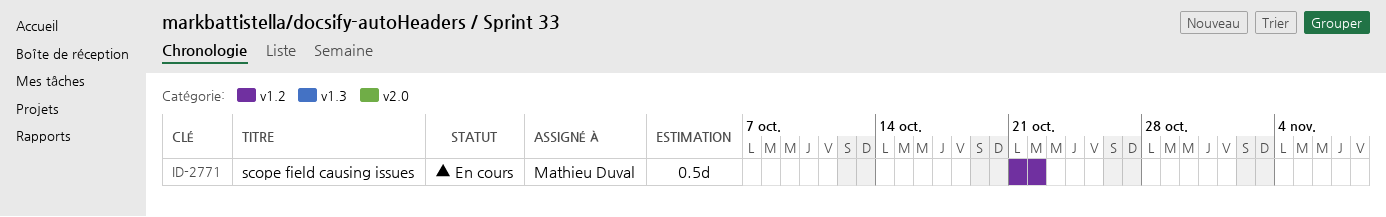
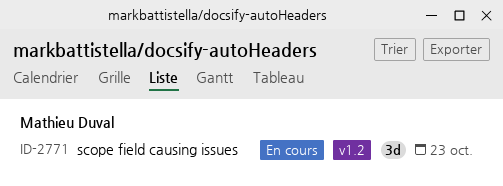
ID-2771, estimate: 0.5d -> 3d
ID-2771, due: Oct 22 -> Oct 23

